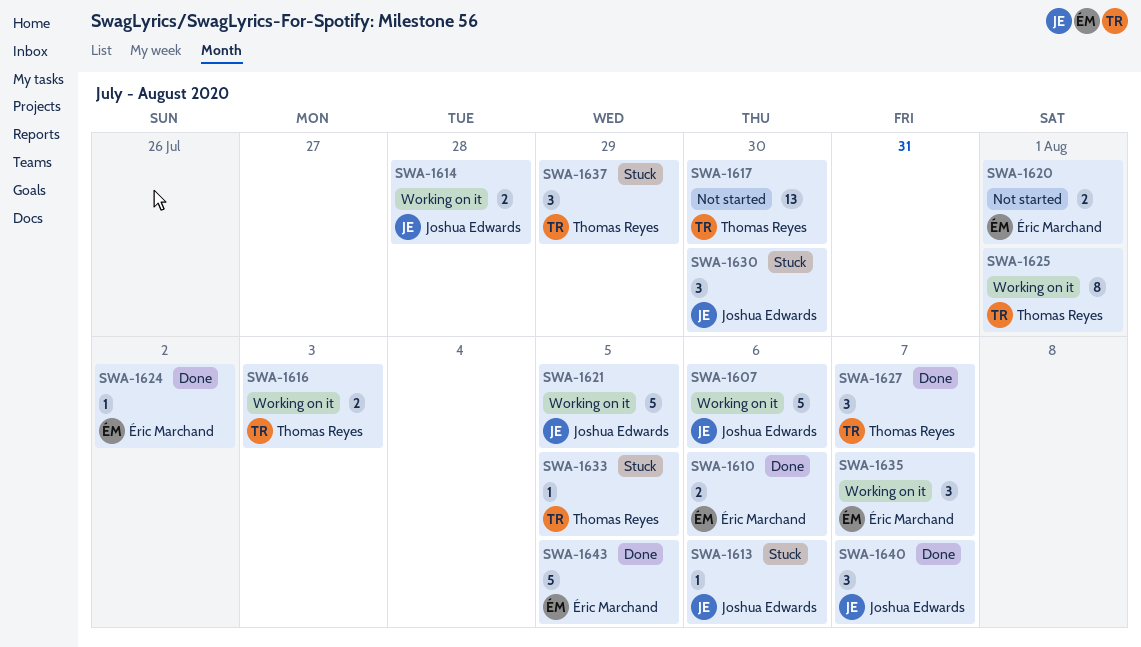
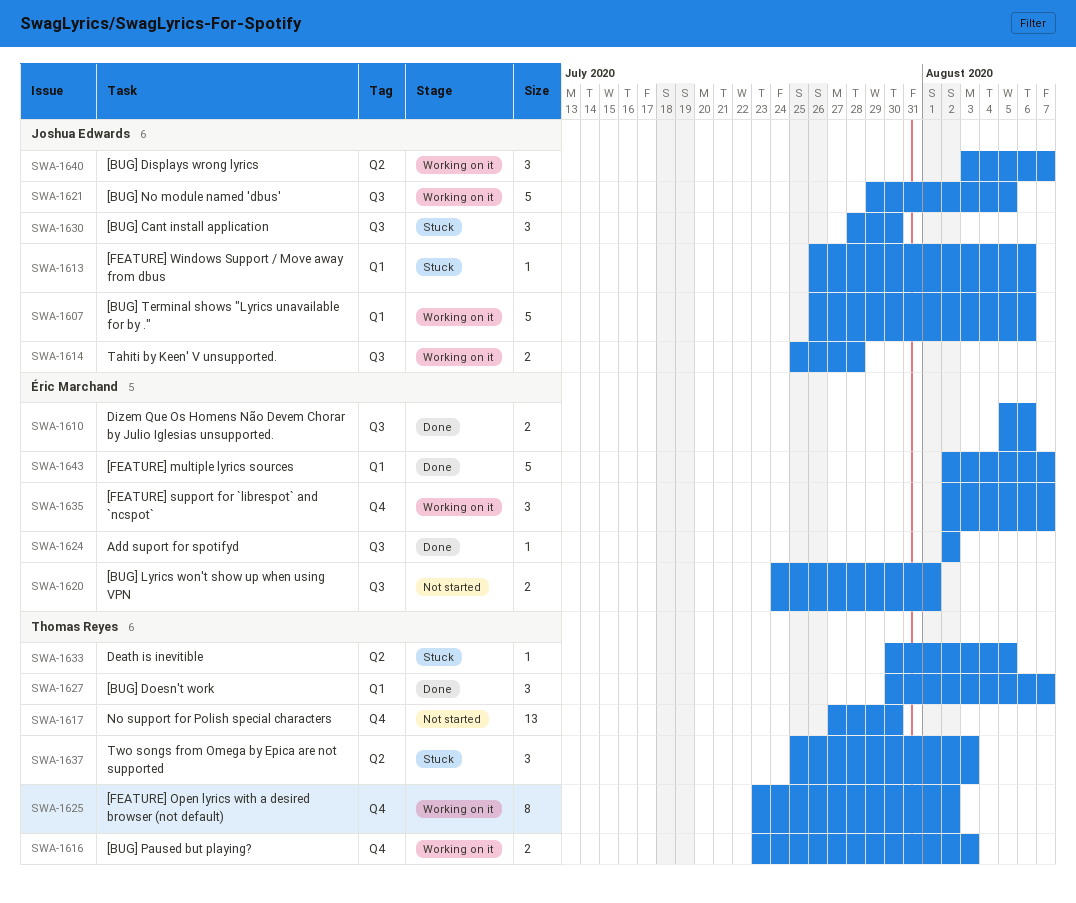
SWA-1625, due: Aug 1 -> Aug 2
SWA-1637, due: Jul 29 -> Aug 3
SWA-1640, status: Done -> Working on it
SWA-1643, due: Aug 5 -> Aug 7

